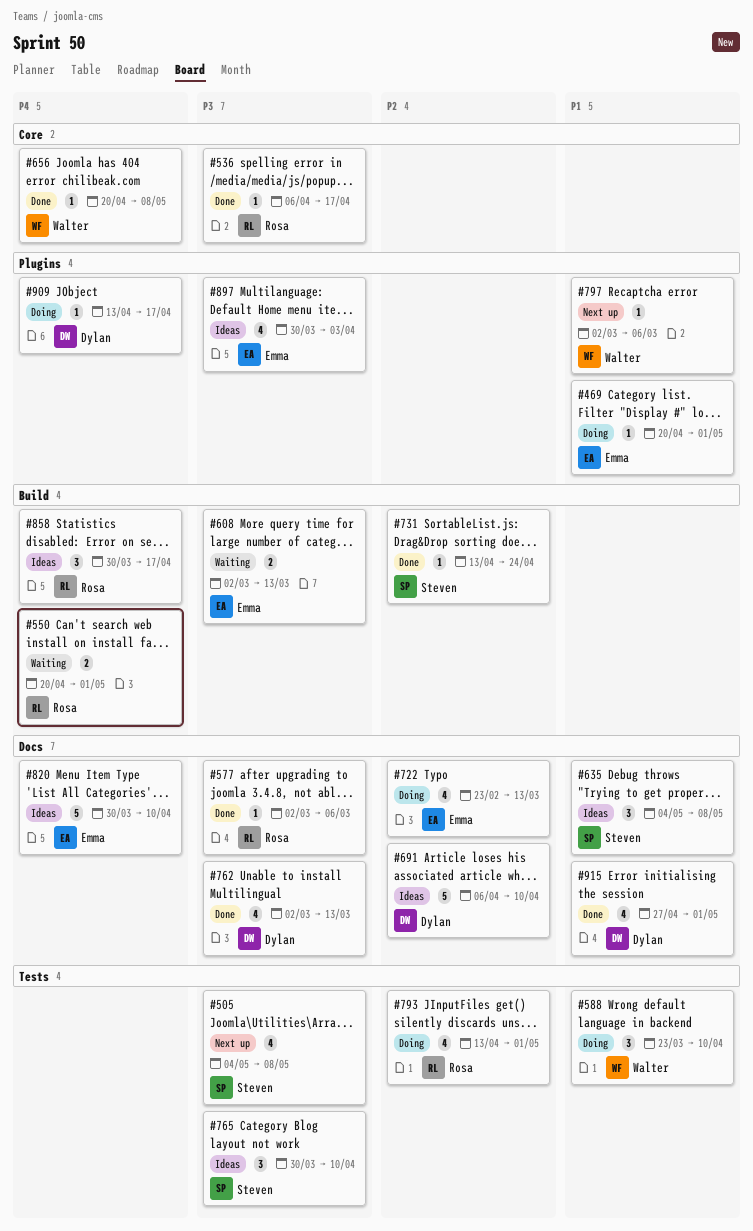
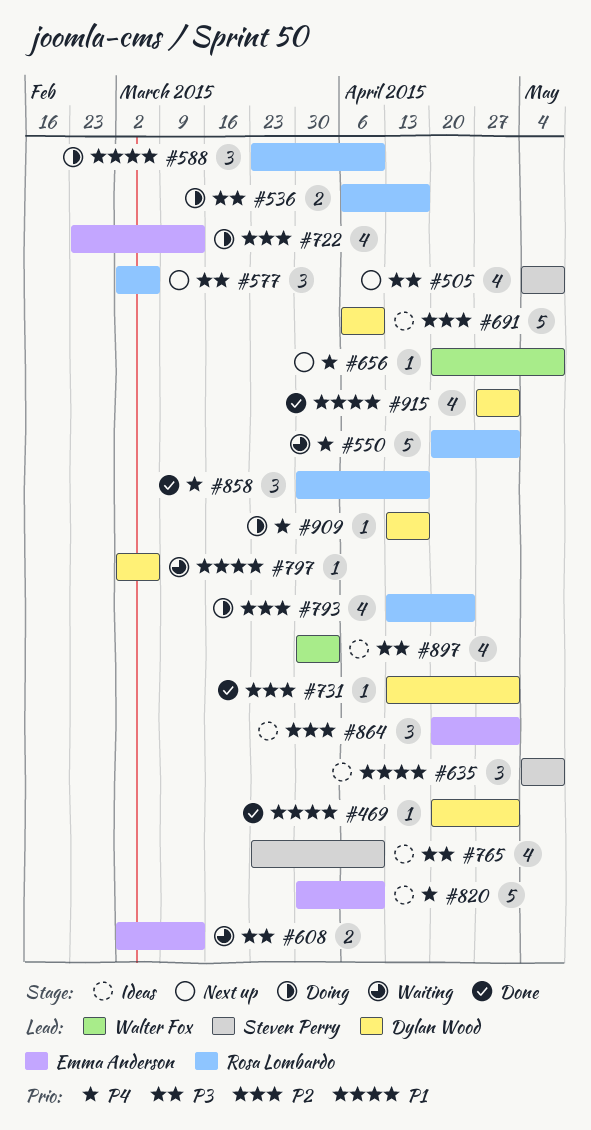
#469, status: Doing -> Done
#469, owner: Emma Anderson -> Dylan Wood
#536, status: Done -> Doing
#536, estimate: 1 -> 2
#550, estimate: 2 -> 5
#577, status: Done -> Next up
#577, estimate: 1 -> 3
#588, owner: Walter Fox -> Rosa Lombardo
#656, status: Done -> Next up
#731, owner: Steven Perry -> Dylan Wood
#731, due: Apr 24 -> May 1
#762: present -> none
#765, estimate: 3 -> 4
#765, start: Mar 30 -> Mar 23
#793, due: May 1 -> Apr 24
#797, status: Next up -> Waiting
#797, owner: Walter Fox -> Dylan Wood
#858, status: Ideas -> Done
#864: none -> present
#897, owner: Emma Anderson -> Walter Fox

